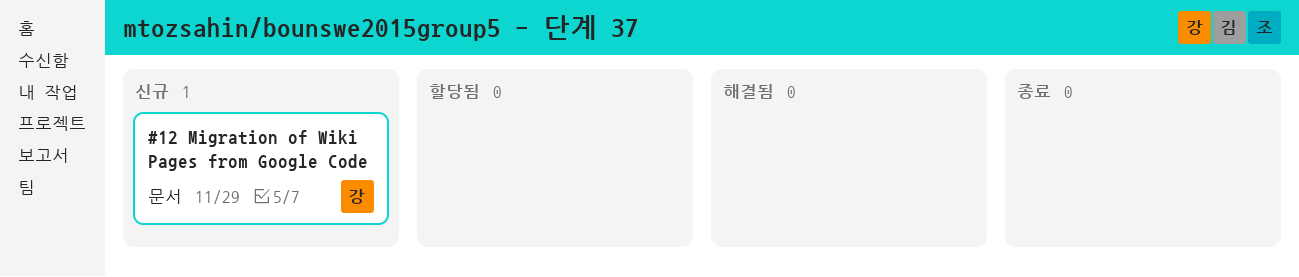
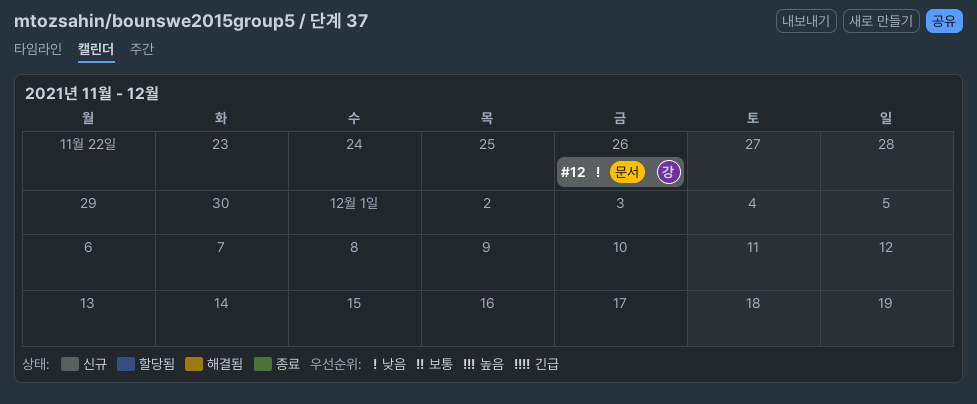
#12, due: Nov 29 -> Nov 26

